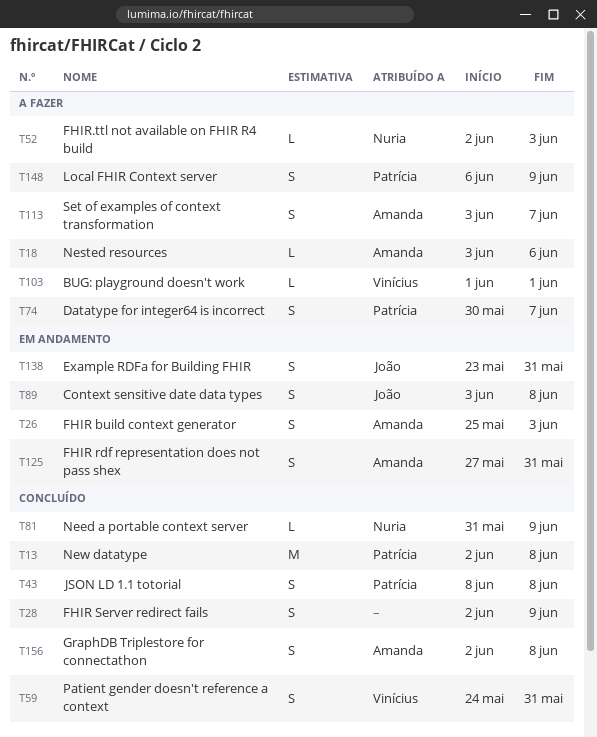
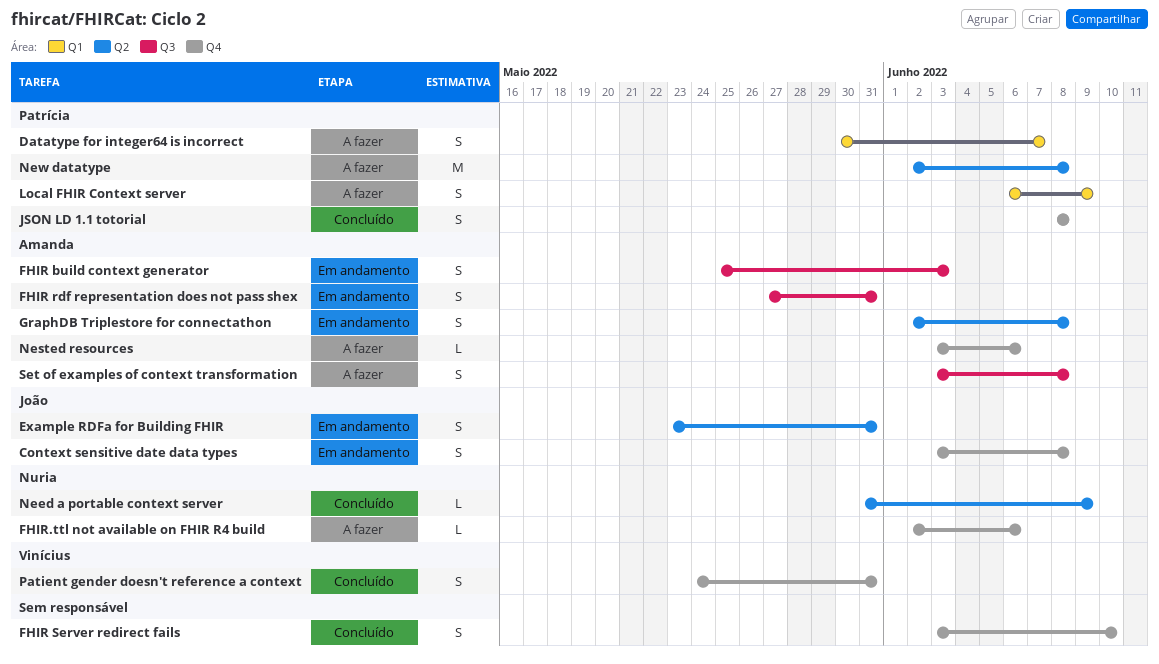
BUG: playground doesn't work: present -> none
FHIR Server redirect fails, start: Jun 2 -> Jun 3
FHIR Server redirect fails, due: Jun 9 -> Jun 10
FHIR.ttl not available on FHIR R4 build, due: Jun 3 -> Jun 6
GraphDB Triplestore for connectathon, status: Concluído -> Em andamento
New datatype, status: Concluído -> A fazer
Set of examples of context transformation, due: Jun 7 -> Jun 8

